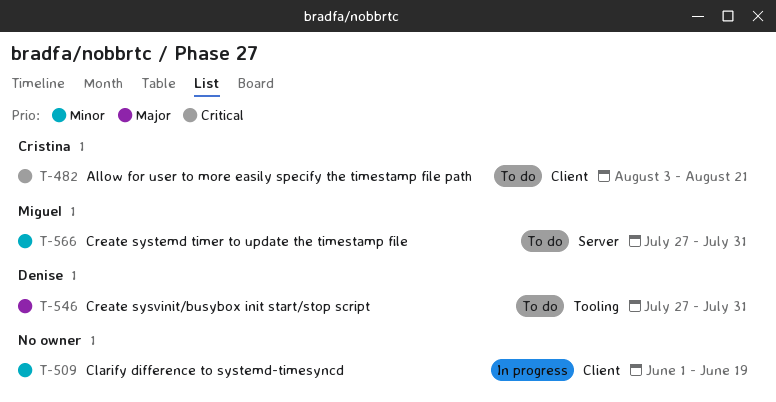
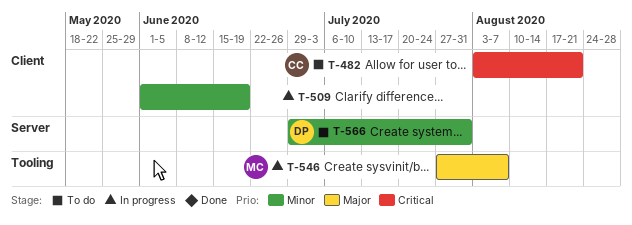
T-546, status: To do -> In progress
T-546, owner: Denise -> Miguel
T-546, due: Jul 31 -> Aug 7
T-566, owner: Miguel -> Denise
T-566, start: Jul 27 -> Jun 29

